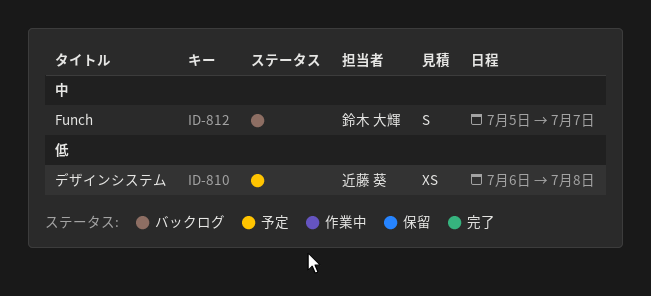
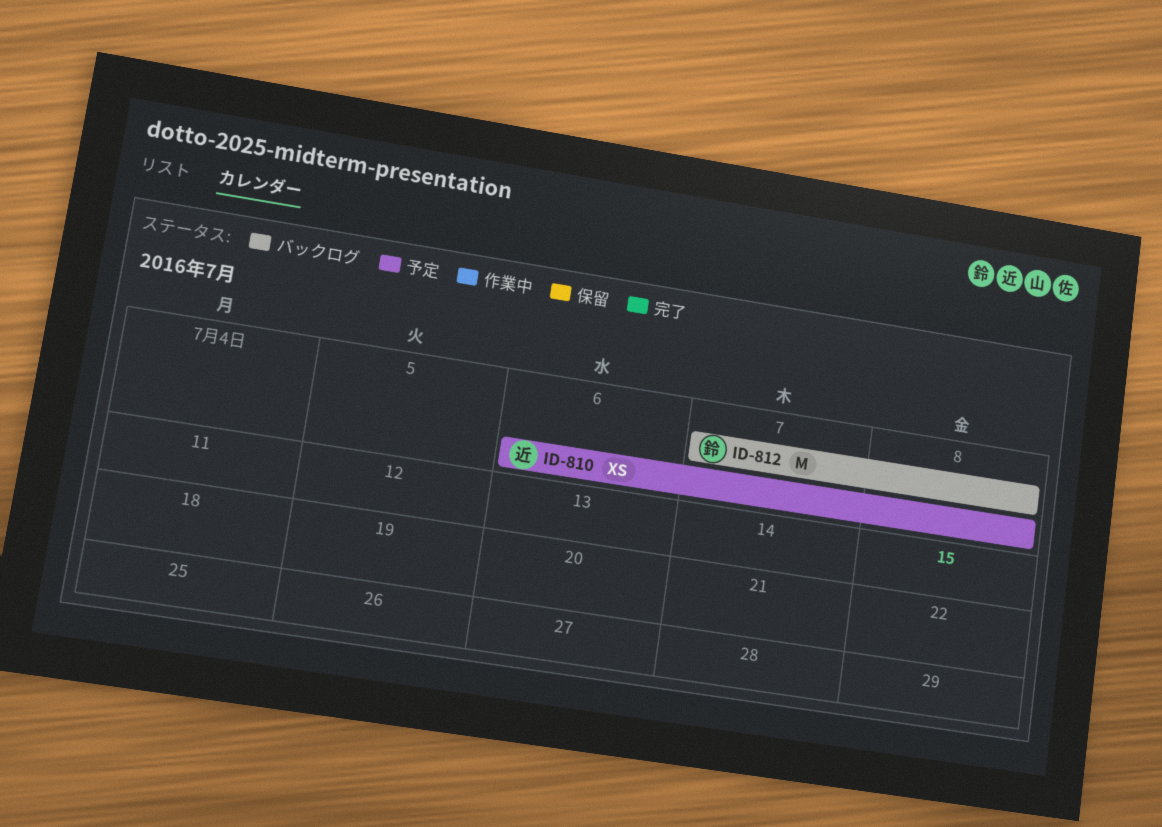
ID-812, estimate: S -> M
ID-812, start: Jul 5 -> Jul 7
ID-812, due: Jul 7 -> Jul 8

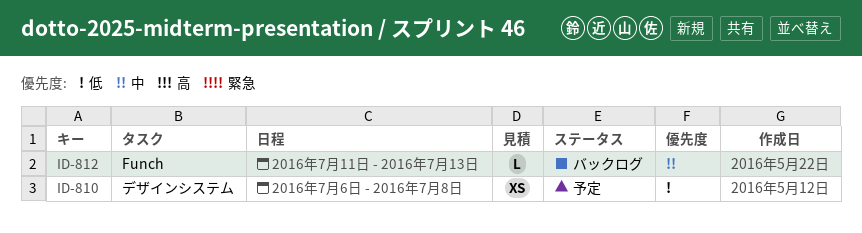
ID-812, estimate: M -> L
ID-812, start: Jul 7 -> Jul 11
ID-812, due: Jul 8 -> Jul 13

